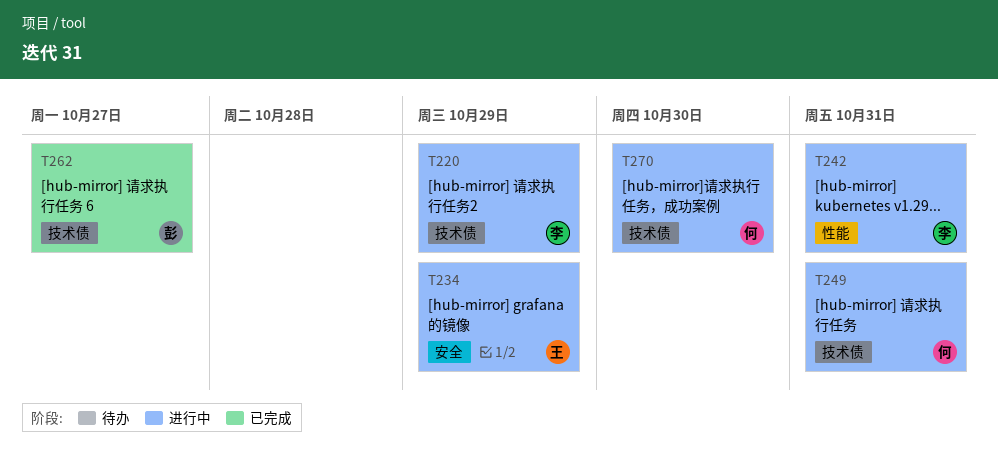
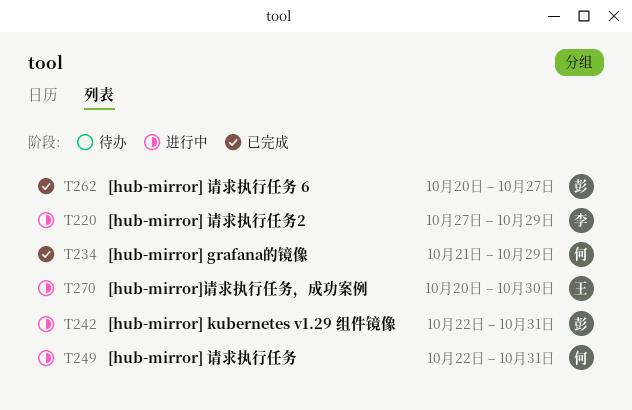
T234, status: 进行中 -> 已完成
T234, owner: 王 -> 何
T242, owner: 李 -> 彭
T270, owner: 何 -> 王

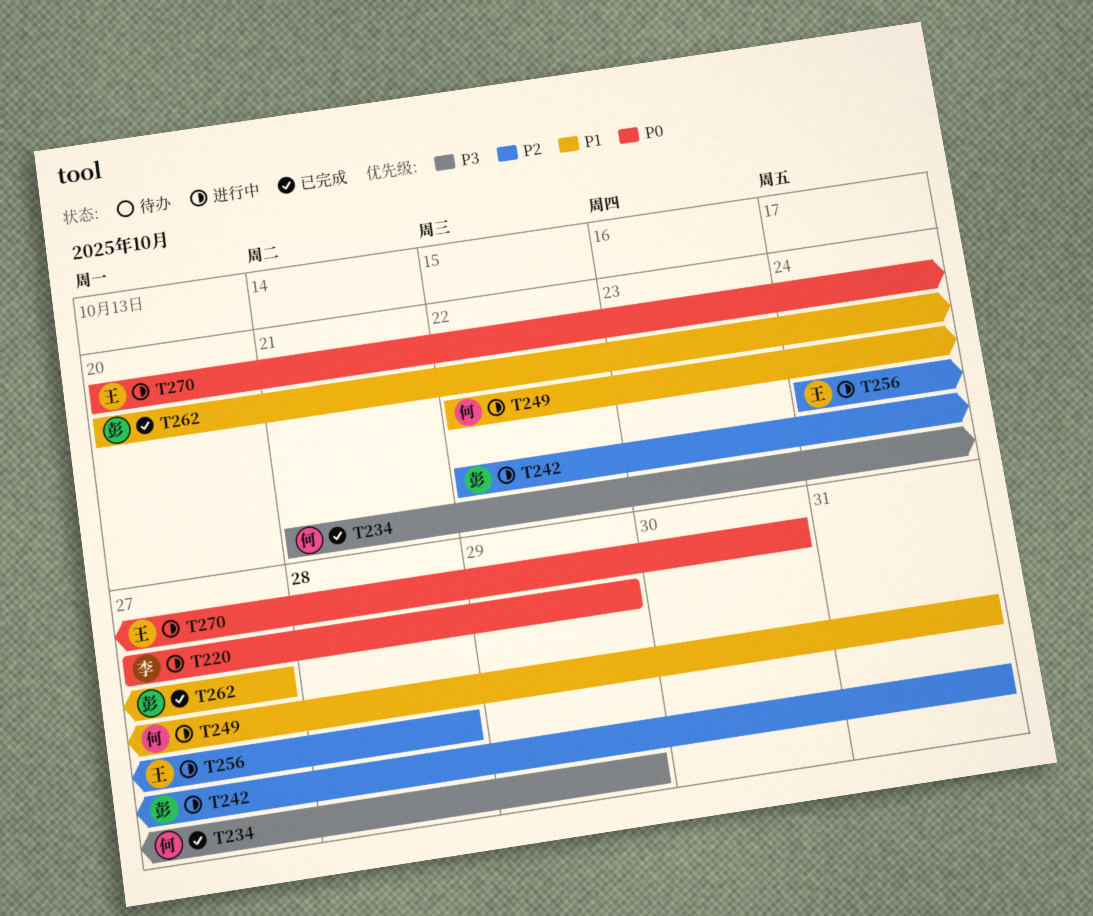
T256: none -> present

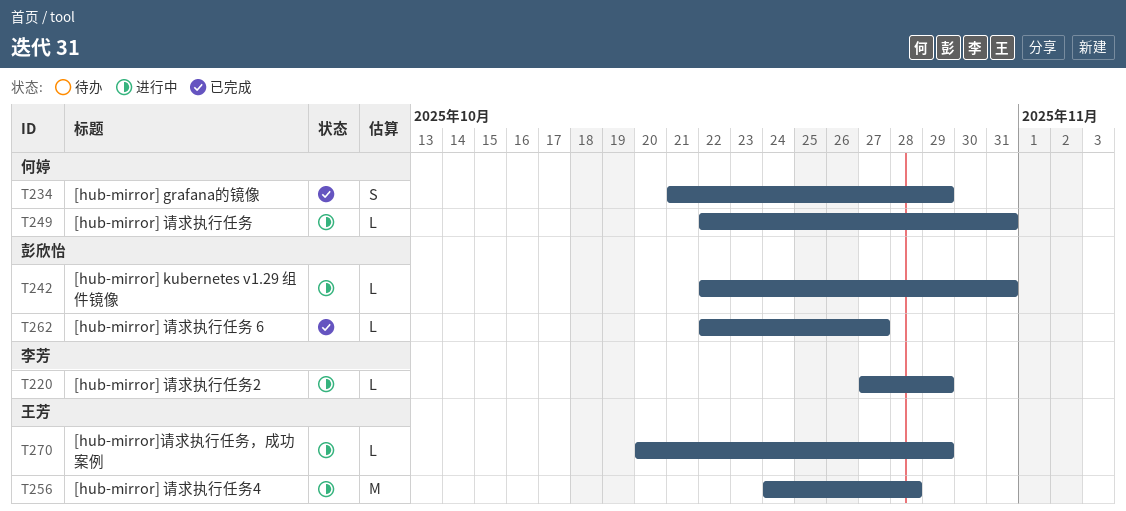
T262, start: Oct 20 -> Oct 22
T270, due: Oct 30 -> Oct 29

